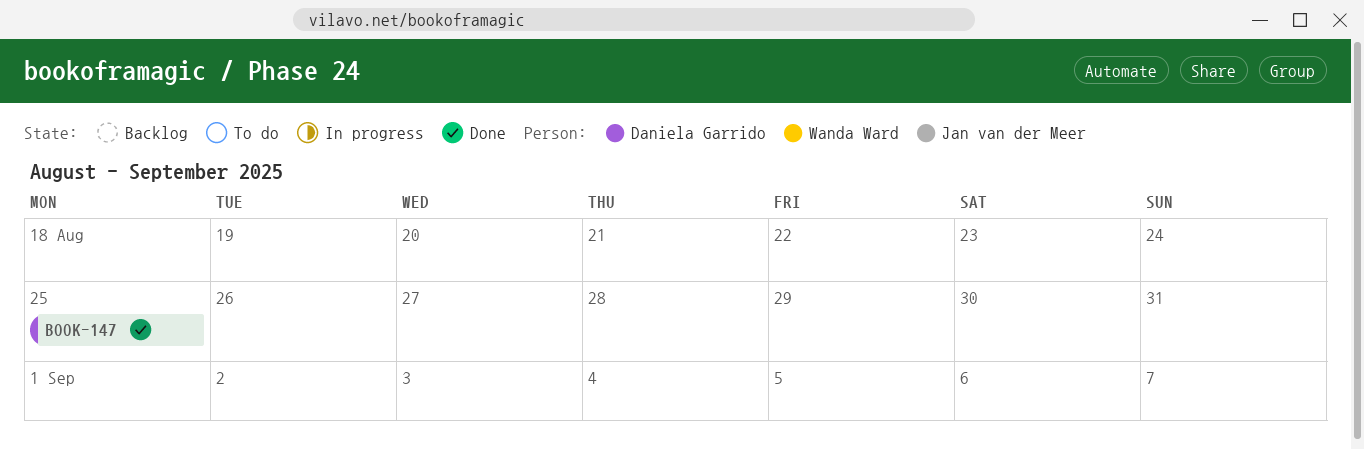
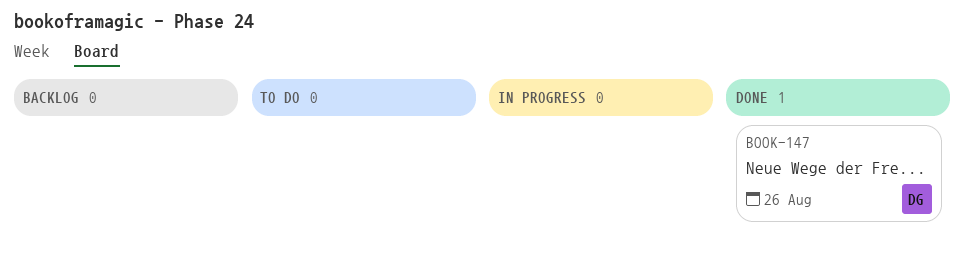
BOOK-147, due: Aug 25 -> Aug 26

